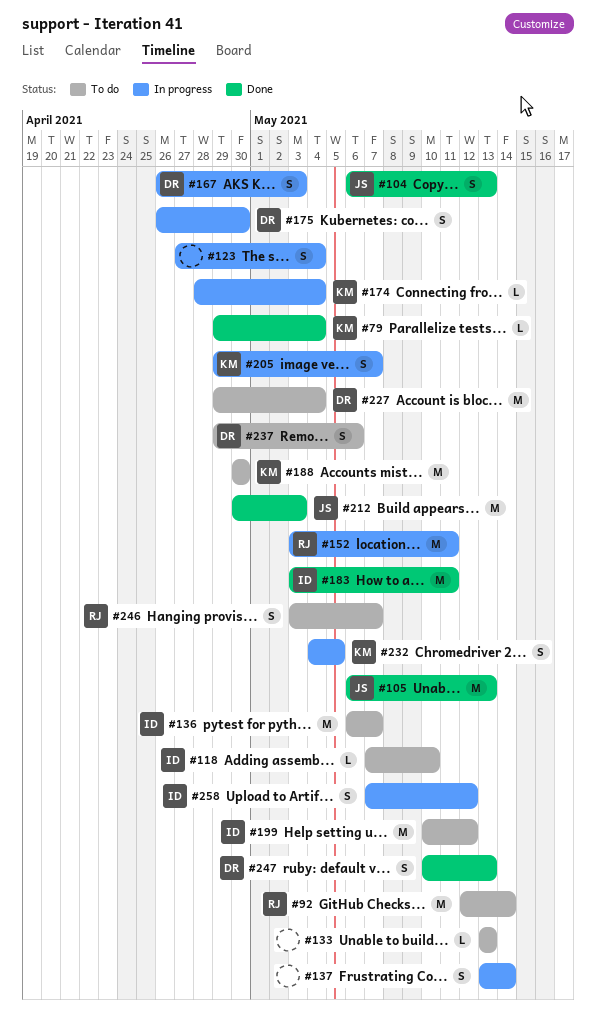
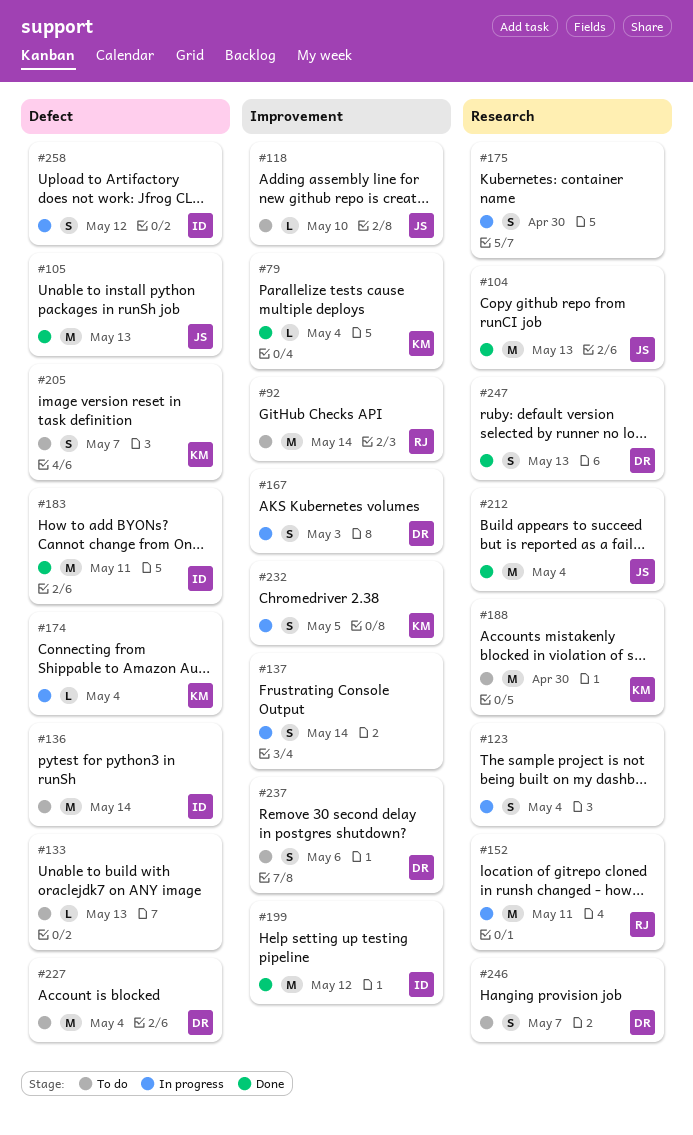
#104, estimate: S -> M
#118, owner: ID -> JS
#136, due: May 7 -> May 14
#175, owner: DR -> none
#199, status: To do -> Done
#205, status: In progress -> To do
#212, due: May 3 -> May 4
#246, owner: RJ -> DR

